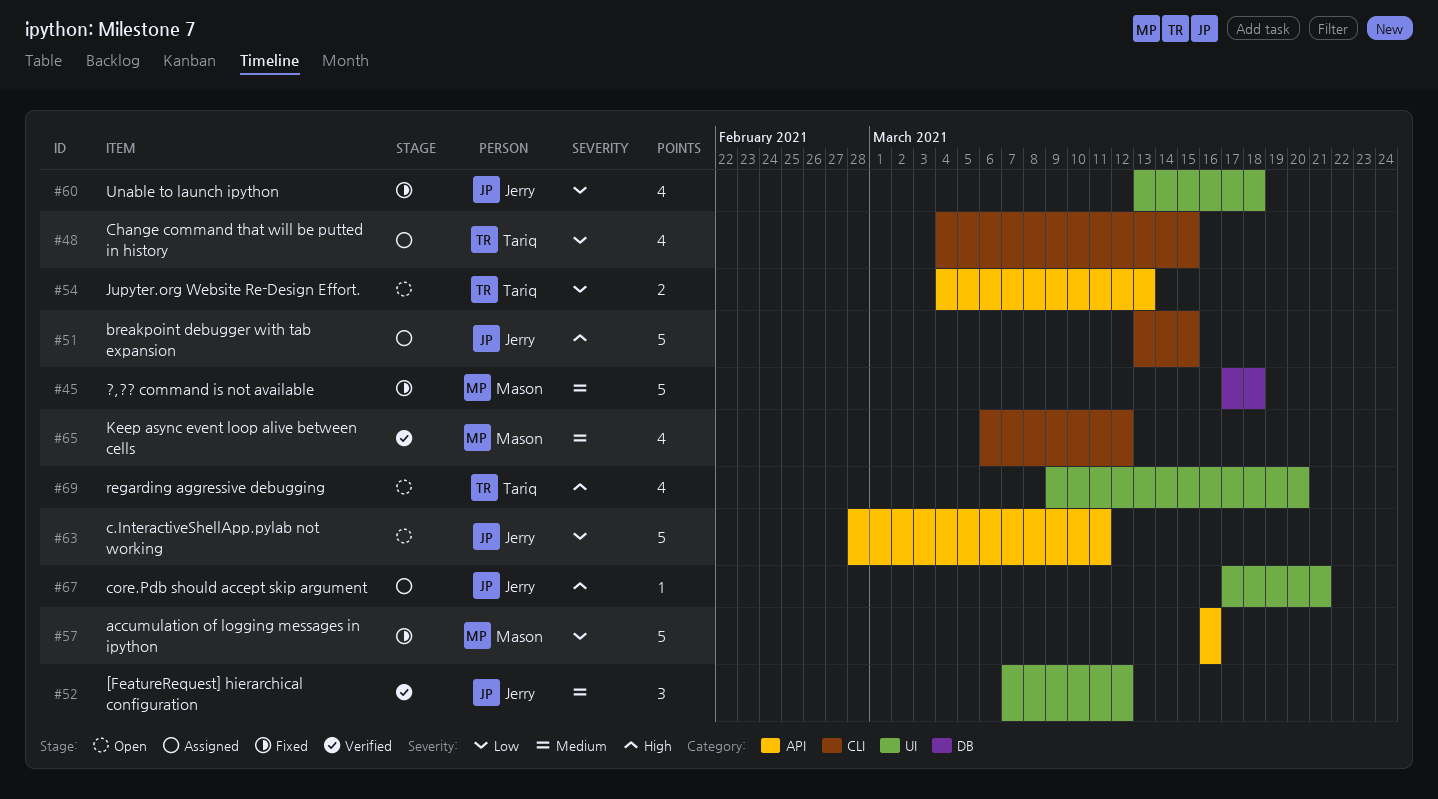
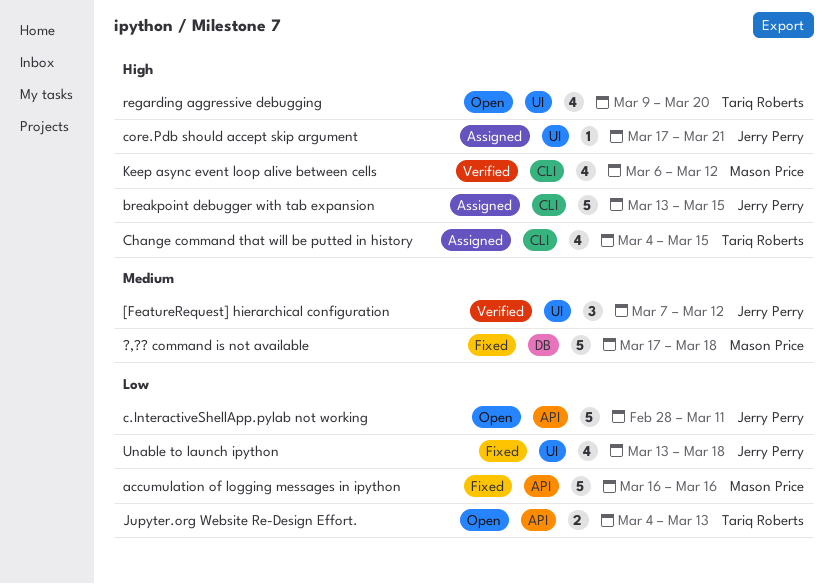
Change command that will be putted in history, priority: Low -> High
Keep async event loop alive between cells, priority: Medium -> High

